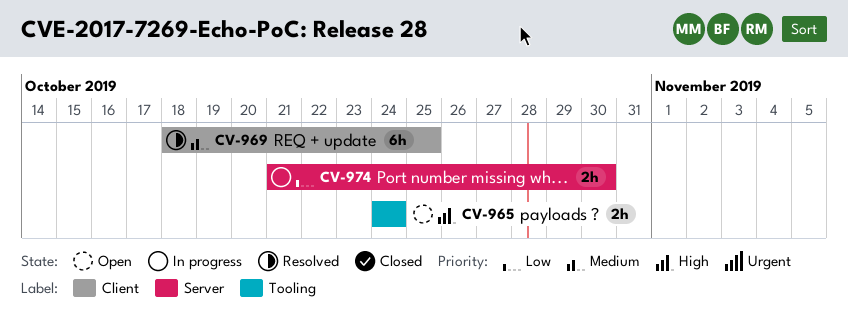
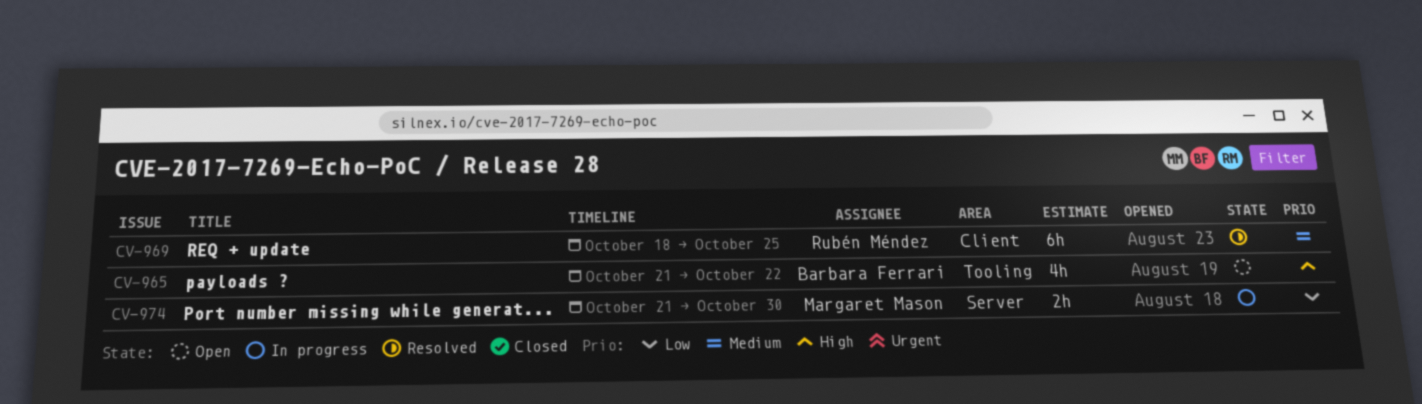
CV-965, estimate: 2h -> 4h
CV-965, start: Oct 24 -> Oct 21
CV-965, due: Oct 24 -> Oct 22

